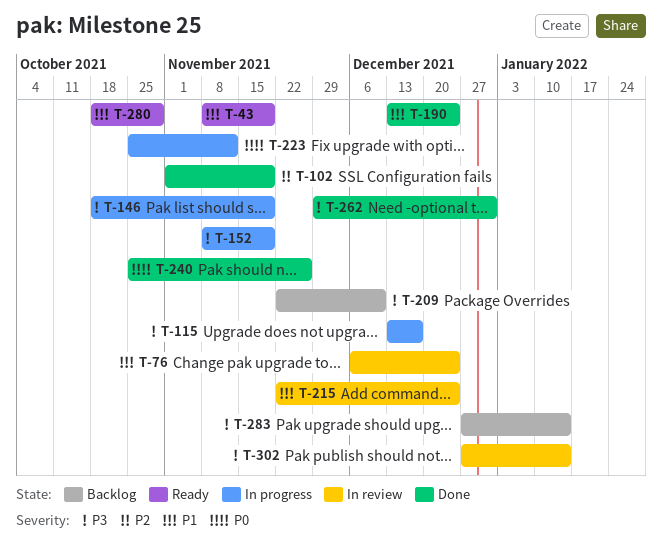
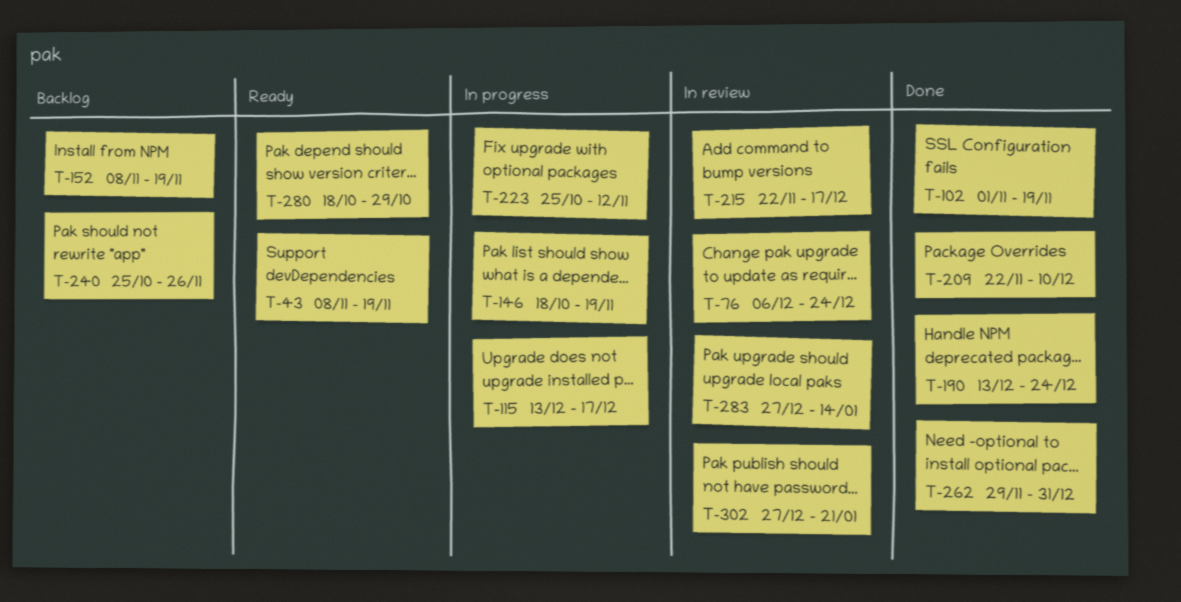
T-152, status: In progress -> Backlog
T-209, status: Backlog -> Done
T-215, due: Dec 24 -> Dec 17
T-240, status: Done -> Backlog
T-283, status: Backlog -> In review
T-302, due: Jan 14 -> Jan 21

